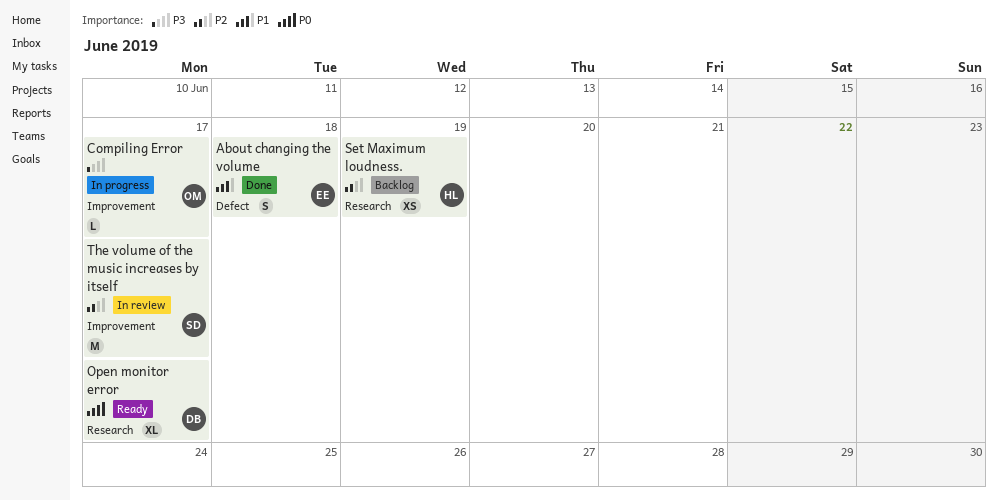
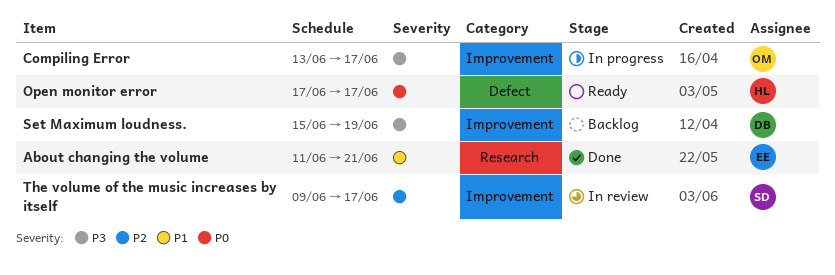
About changing the volume, label: Defect -> Research
About changing the volume, due: Jun 18 -> Jun 21
Open monitor error, owner: DB -> HL
Open monitor error, label: Research -> Defect
Set Maximum loudness., owner: HL -> DB
Set Maximum loudness., priority: P2 -> P3
Set Maximum loudness., label: Research -> Improvement

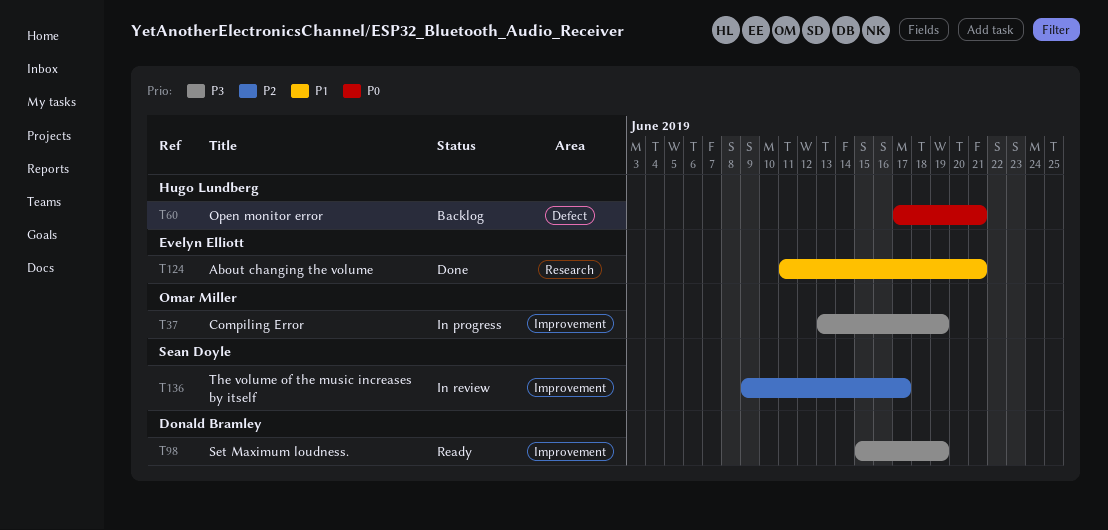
Compiling Error, due: Jun 17 -> Jun 19
Open monitor error, status: Ready -> Backlog
Open monitor error, due: Jun 17 -> Jun 21
Set Maximum loudness., status: Backlog -> Ready

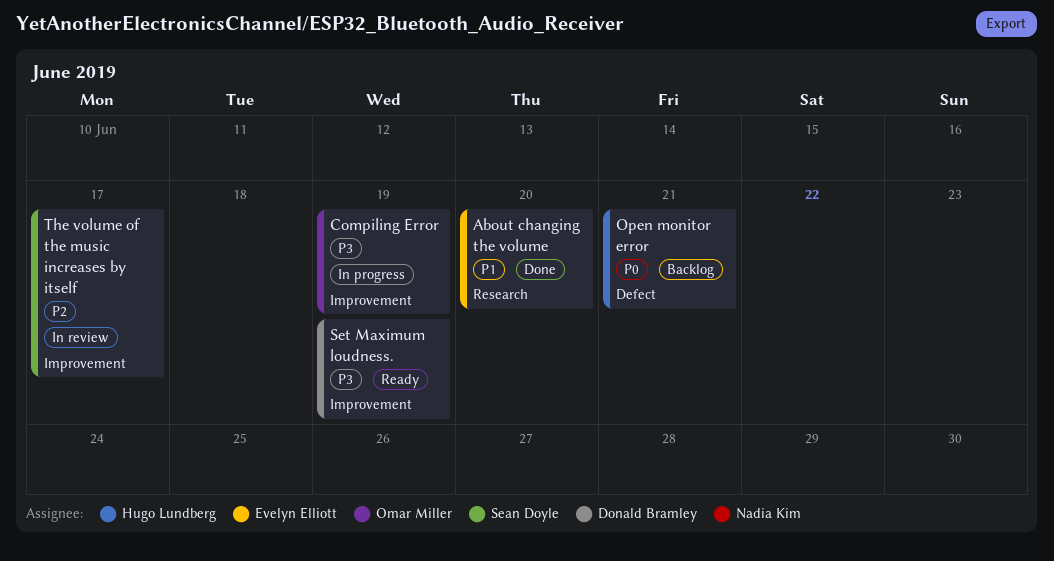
About changing the volume, due: Jun 21 -> Jun 20

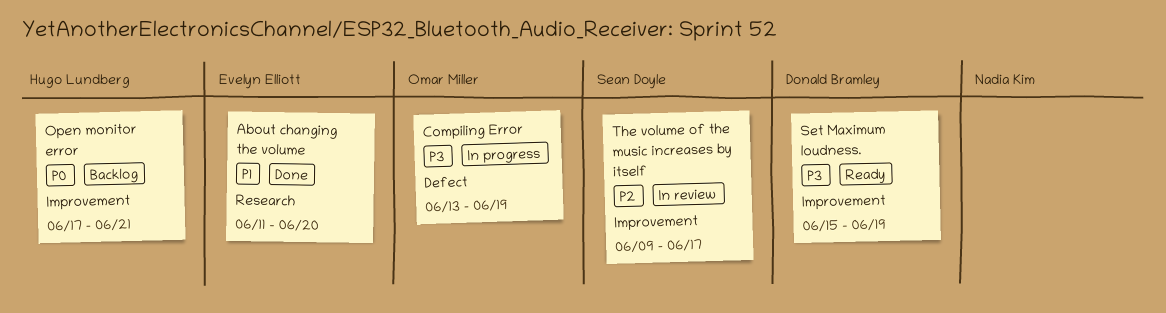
Compiling Error, label: Improvement -> Defect
Open monitor error, label: Defect -> Improvement

